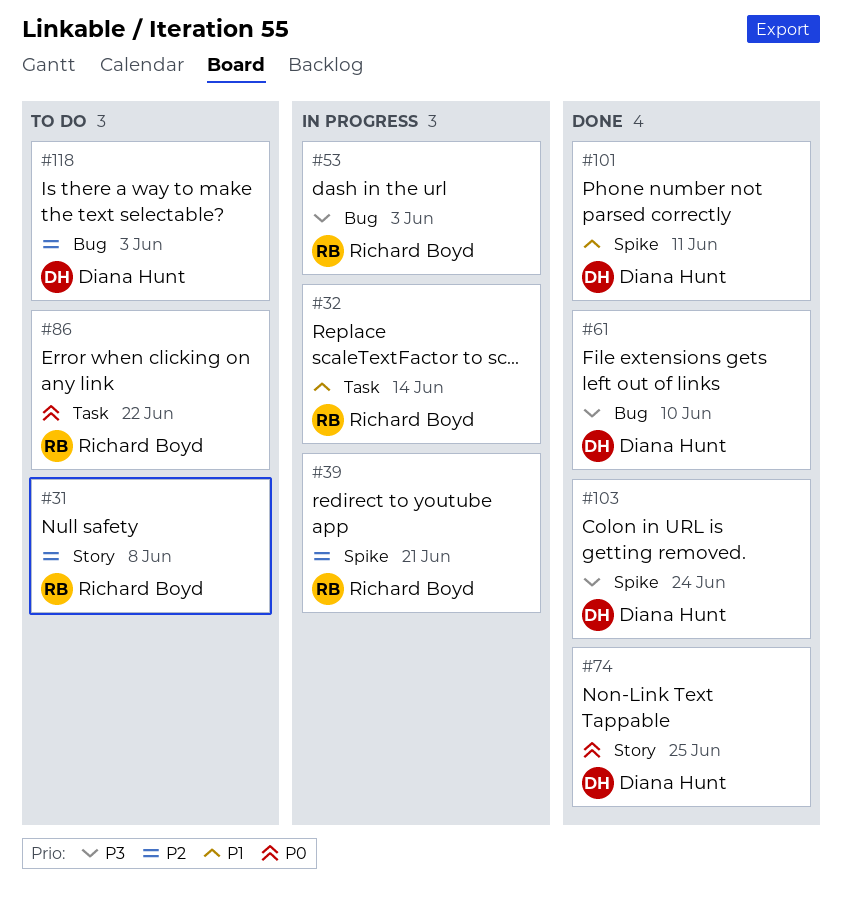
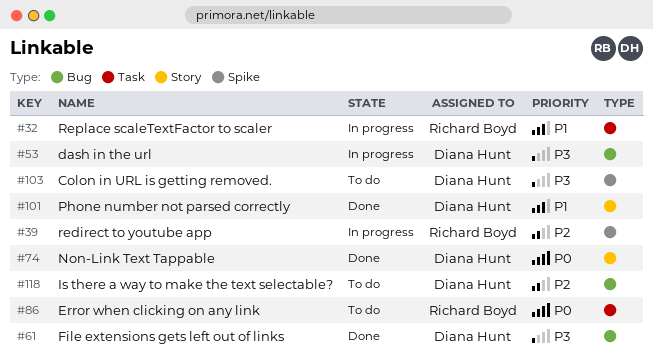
#31: present -> none
#53, owner: Richard Boyd -> Diana Hunt
#101, label: Spike -> Story
#103, status: Done -> To do

